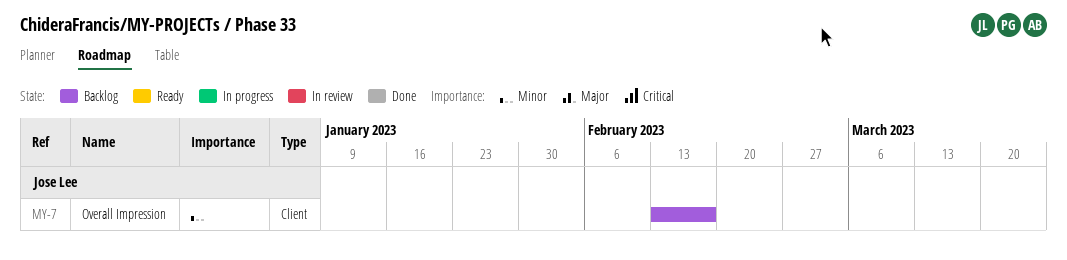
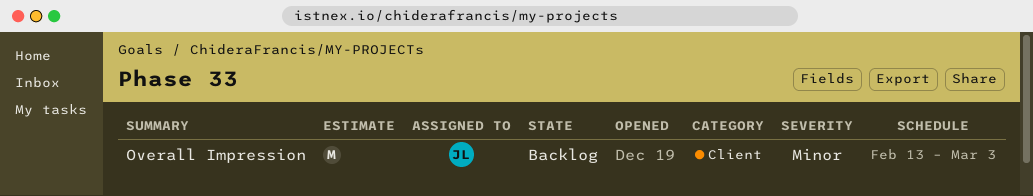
Overall Impression, due: Feb 17 -> Mar 3

